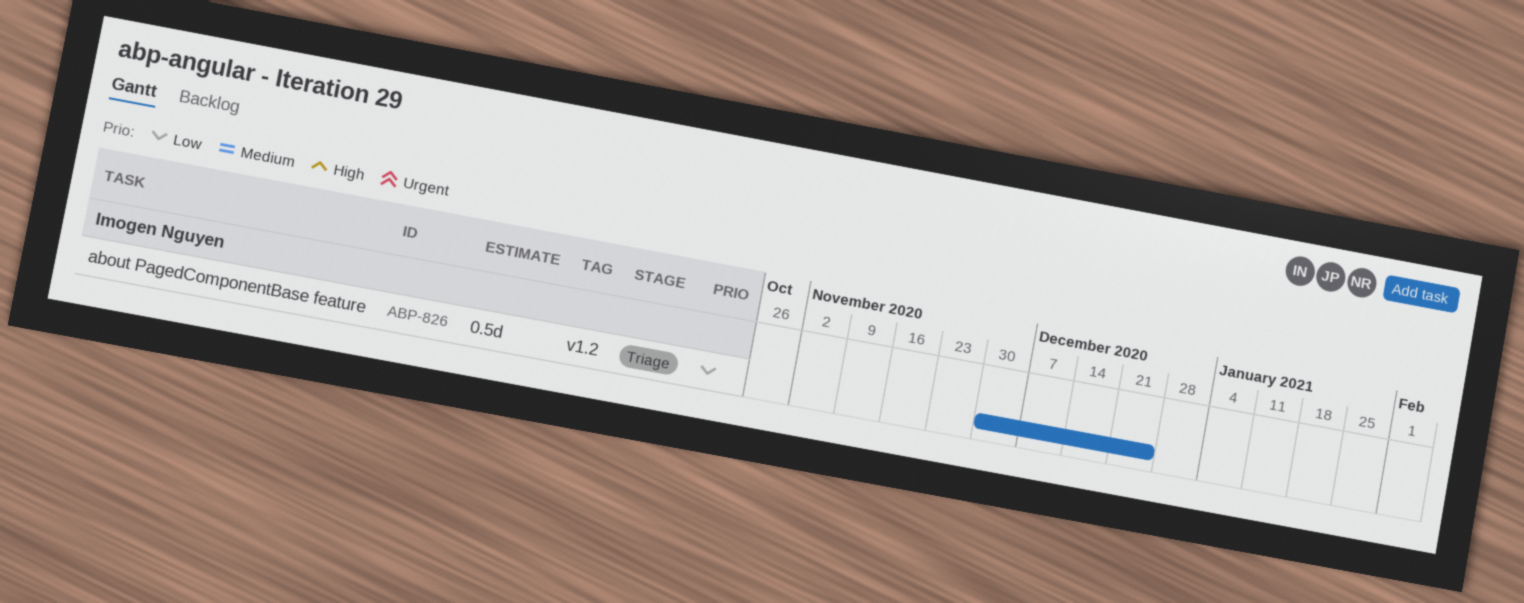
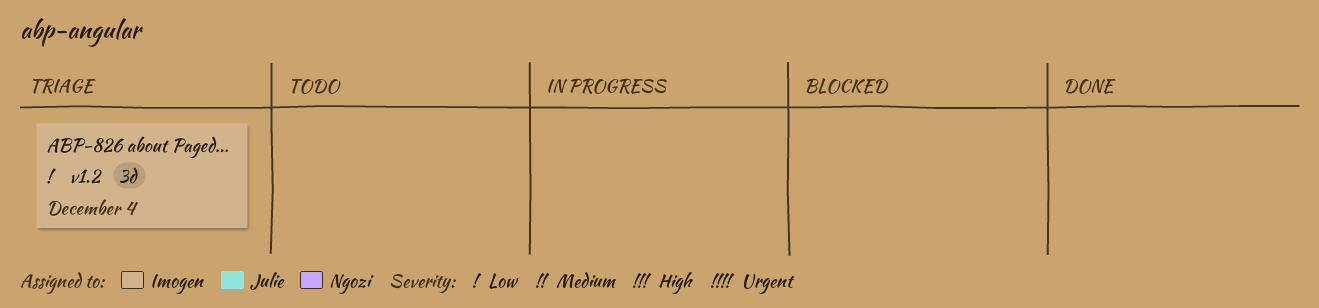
ABP-826, estimate: 0.5d -> 3d
ABP-826, due: Dec 25 -> Dec 4

